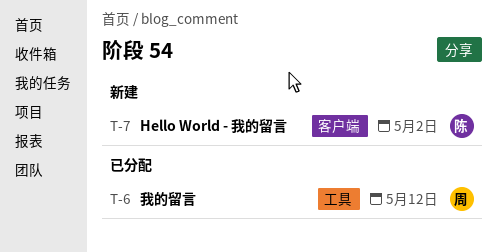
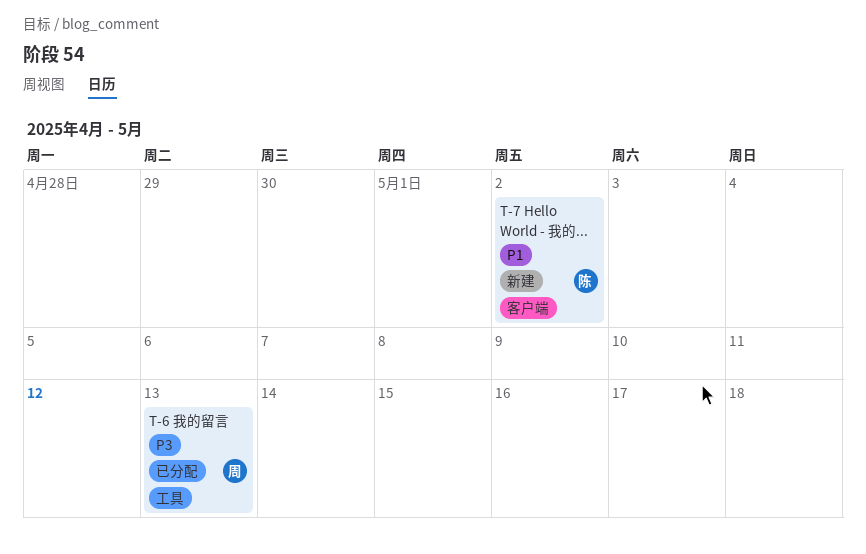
T-6, due: May 12 -> May 13

